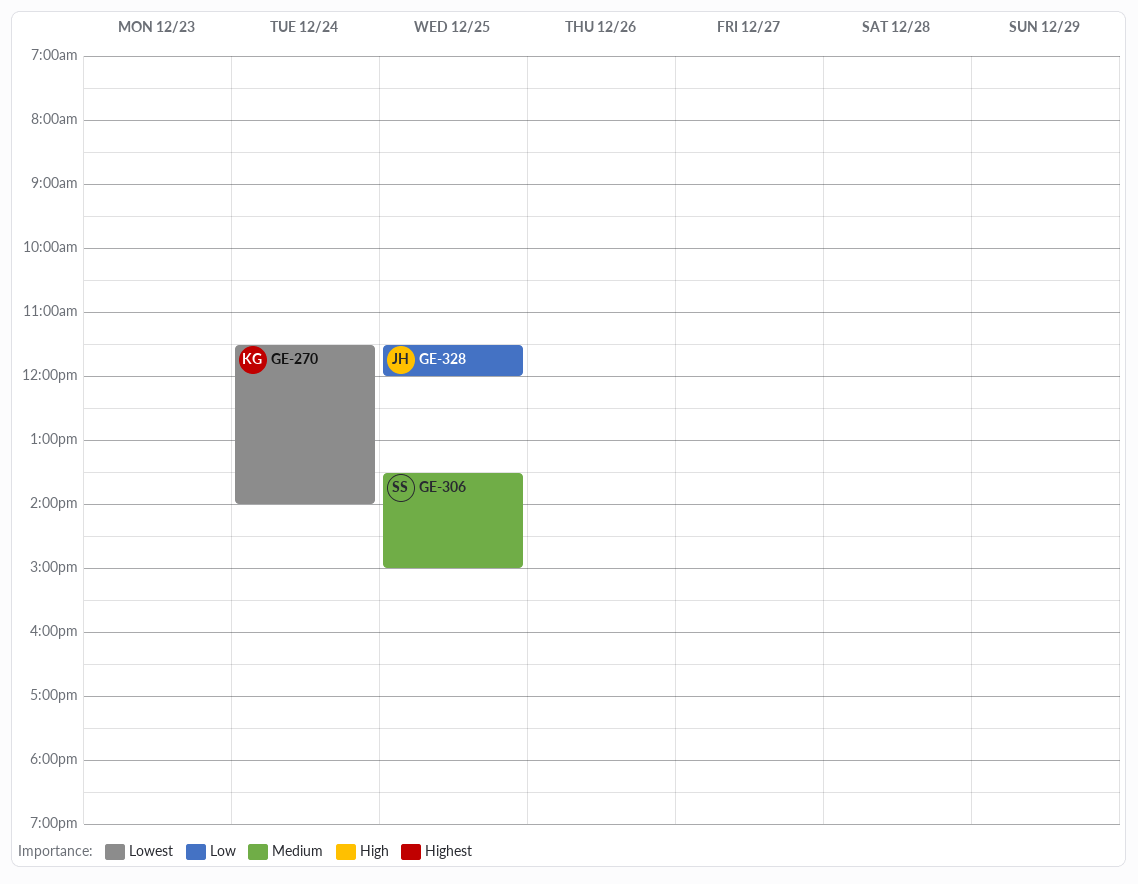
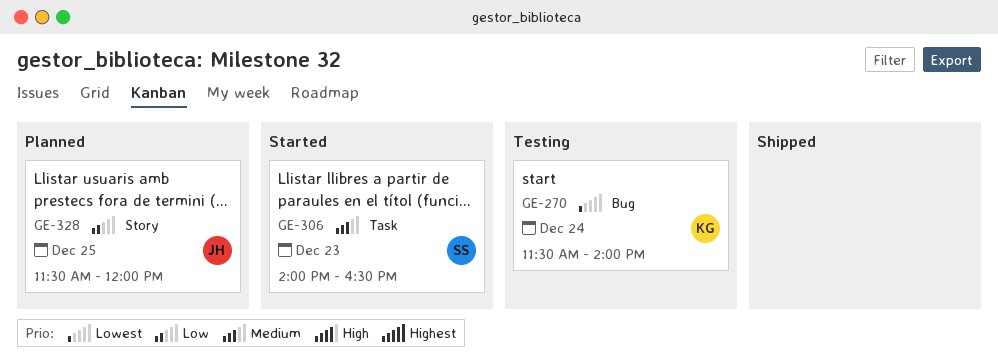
GE-306, day: Dec 25 -> Dec 23
GE-306, begins: 13:30 -> 14:00
GE-306, ends: 15:00 -> 16:30

